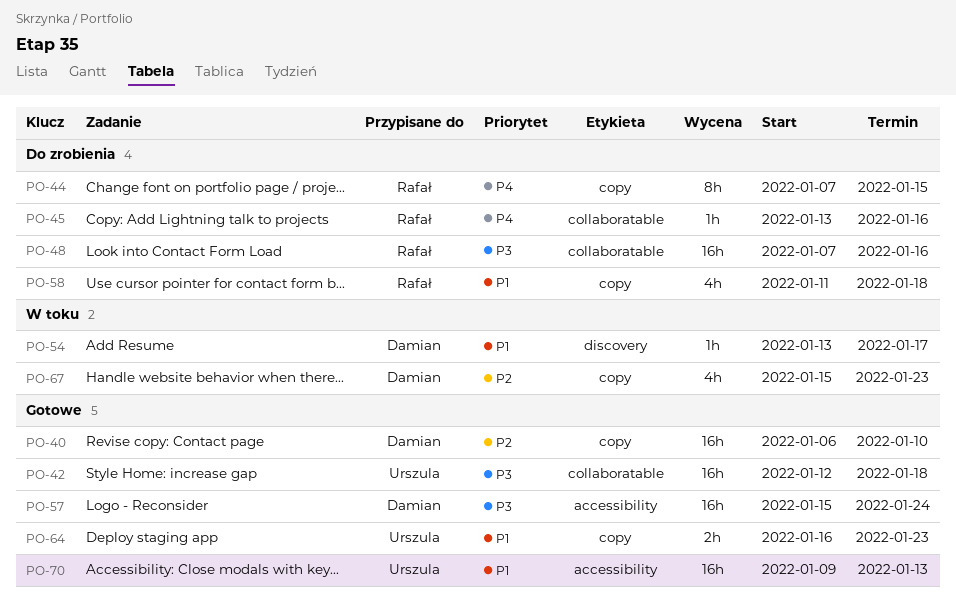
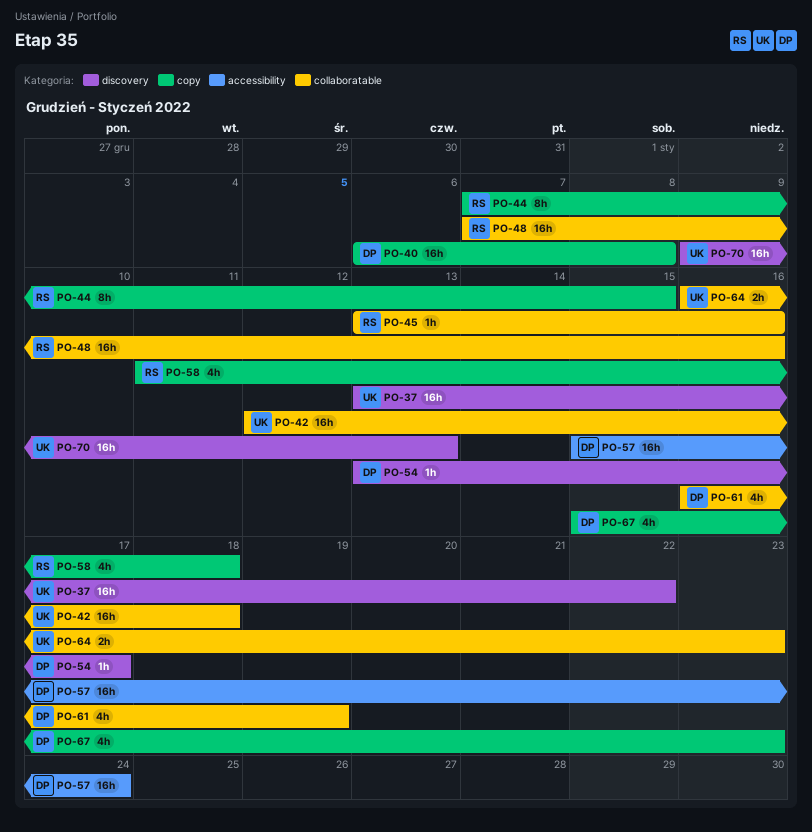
PO-37: none -> present
PO-40, due: Jan 10 -> Jan 8
PO-61: none -> present
PO-64, label: copy -> collaboratable
PO-70, label: accessibility -> discovery

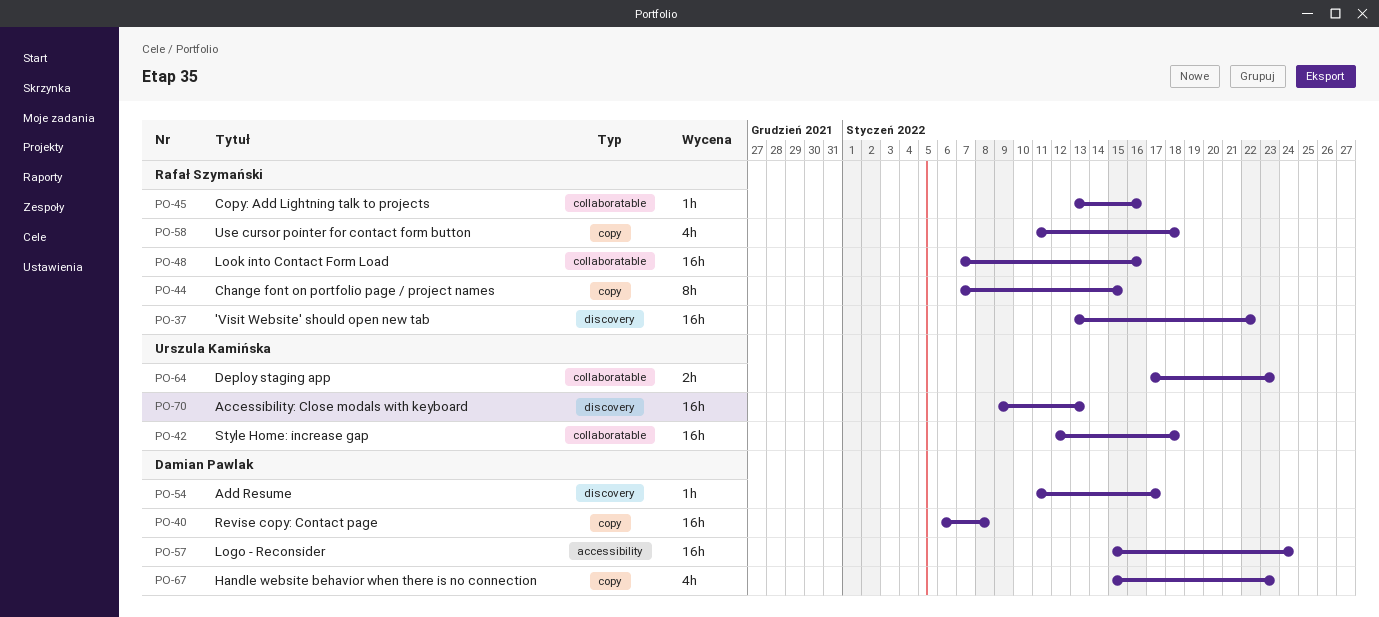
PO-37, owner: Urszula Kamińska -> Rafał Szymański
PO-54, start: Jan 13 -> Jan 11
PO-61: present -> none
PO-64, start: Jan 16 -> Jan 17

